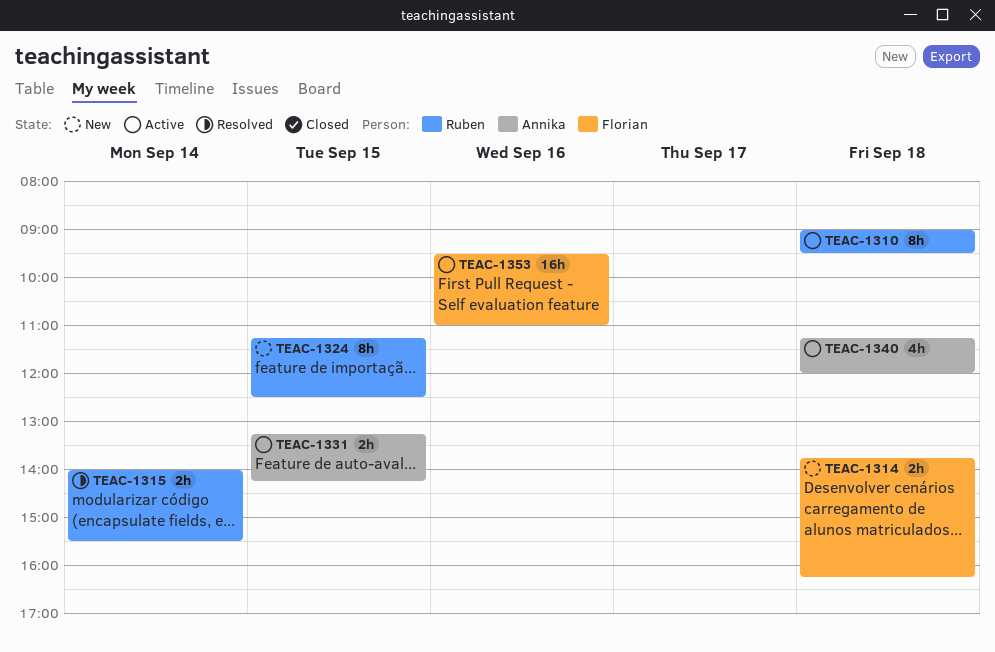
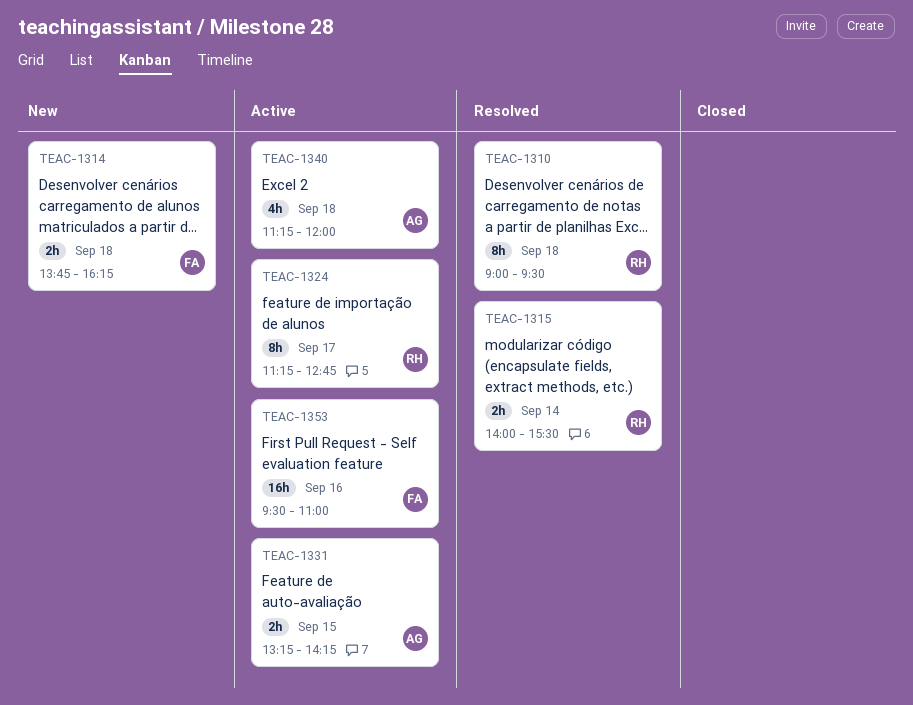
TEAC-1310, status: Active -> Resolved
TEAC-1324, status: New -> Active
TEAC-1324, day: Sep 15 -> Sep 17
TEAC-1324, ends: 12:30 -> 12:45

